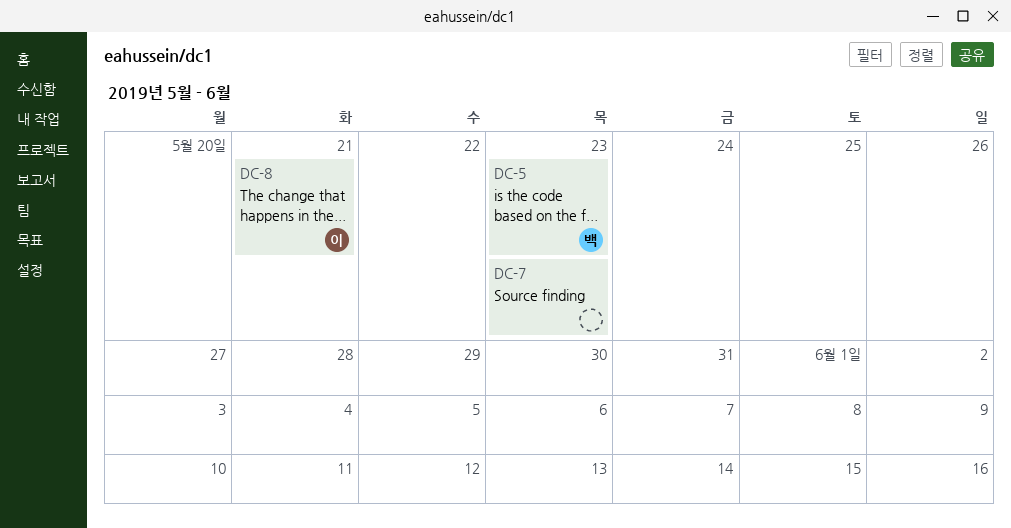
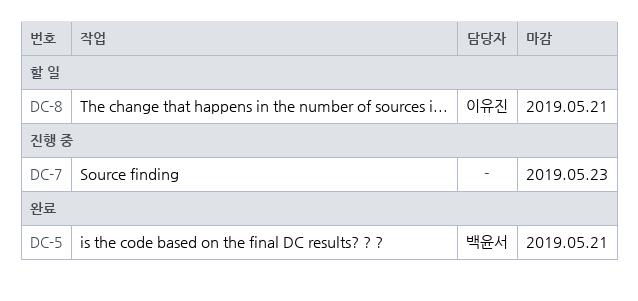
DC-5, due: May 23 -> May 21

